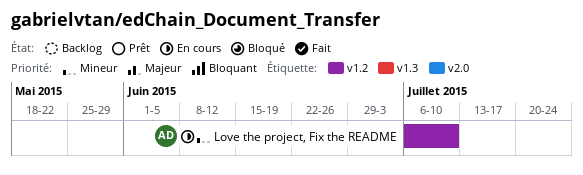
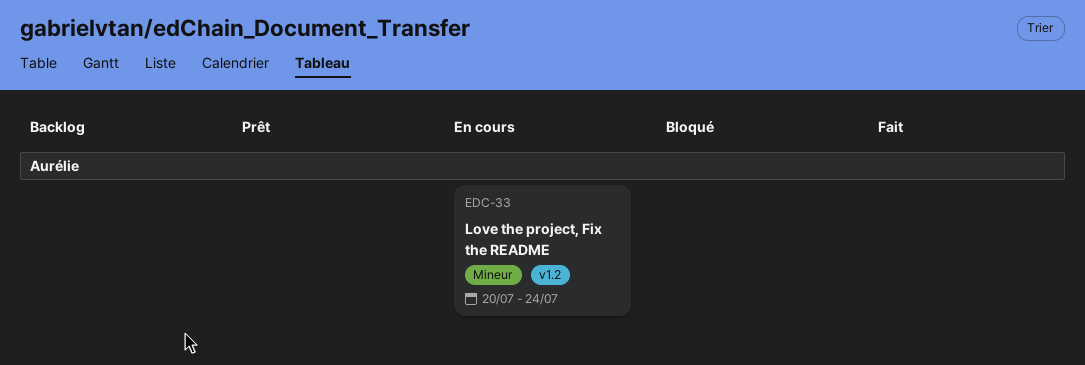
Love the project, Fix the README, start: Jul 6 -> Jul 20
Love the project, Fix the README, due: Jul 10 -> Jul 24

